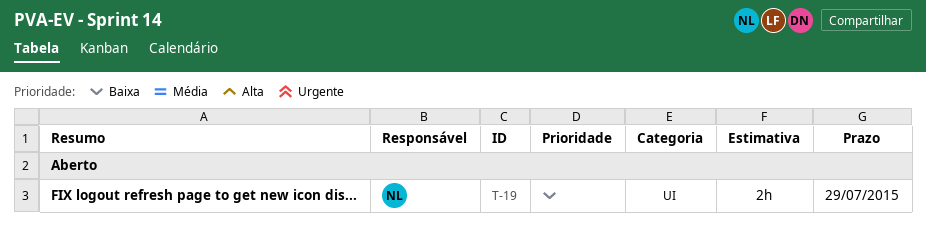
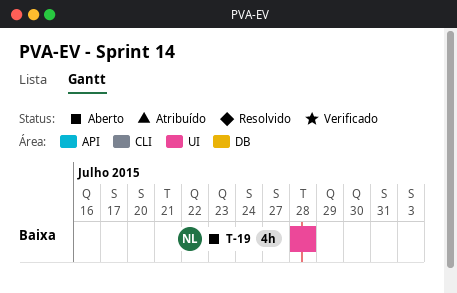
T-19, estimate: 2h -> 4h
T-19, due: Jul 29 -> Jul 28

